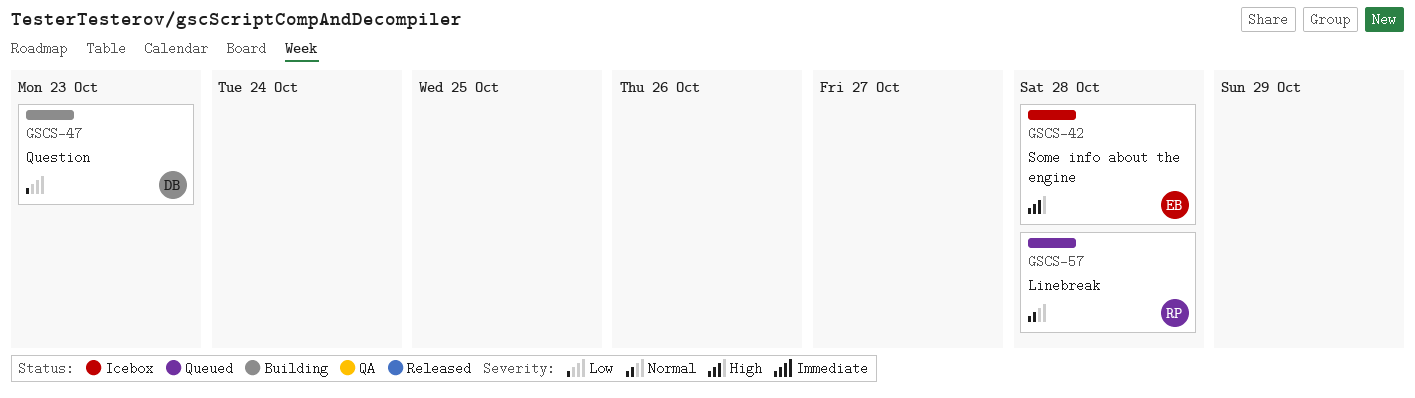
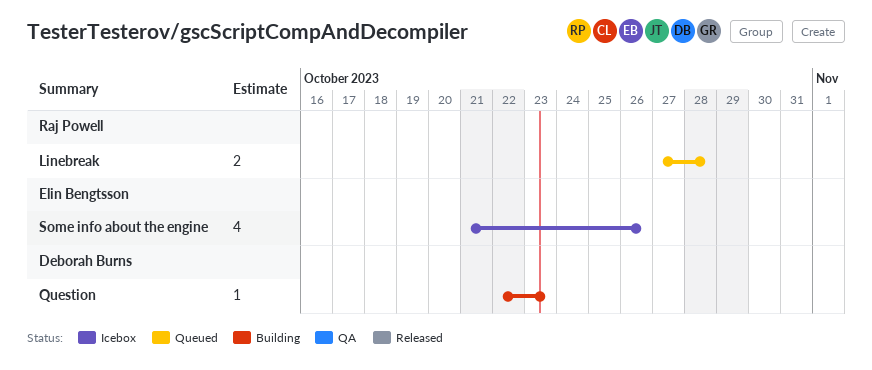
Some info about the engine, due: Oct 28 -> Oct 26

